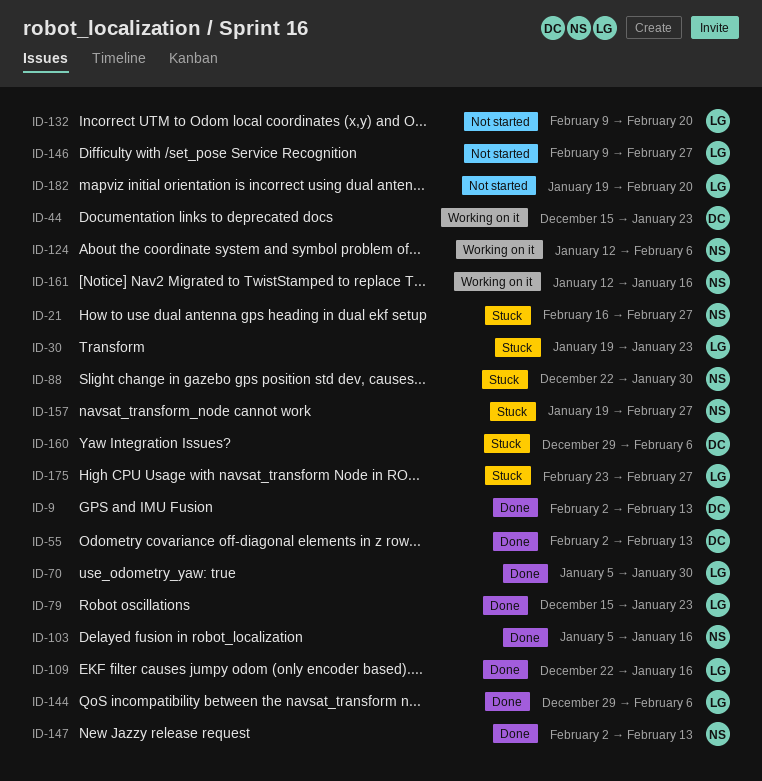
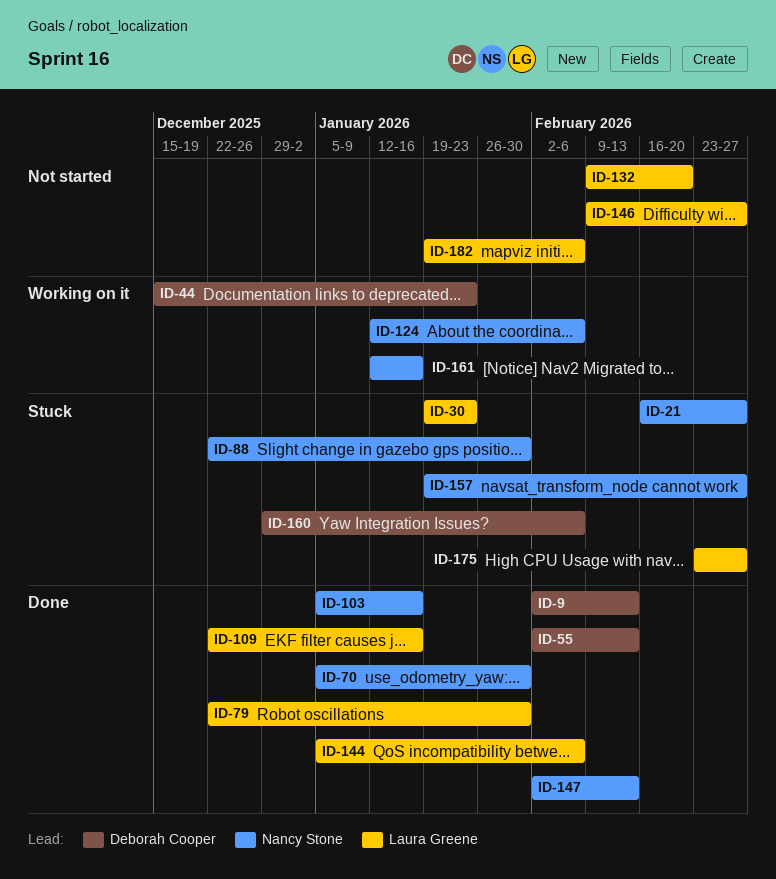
ID-70, owner: Laura Greene -> Nancy Stone
ID-79, start: Dec 15 -> Dec 22
ID-79, due: Jan 23 -> Jan 30
ID-144, start: Dec 29 -> Jan 5
ID-182, due: Feb 20 -> Feb 6

